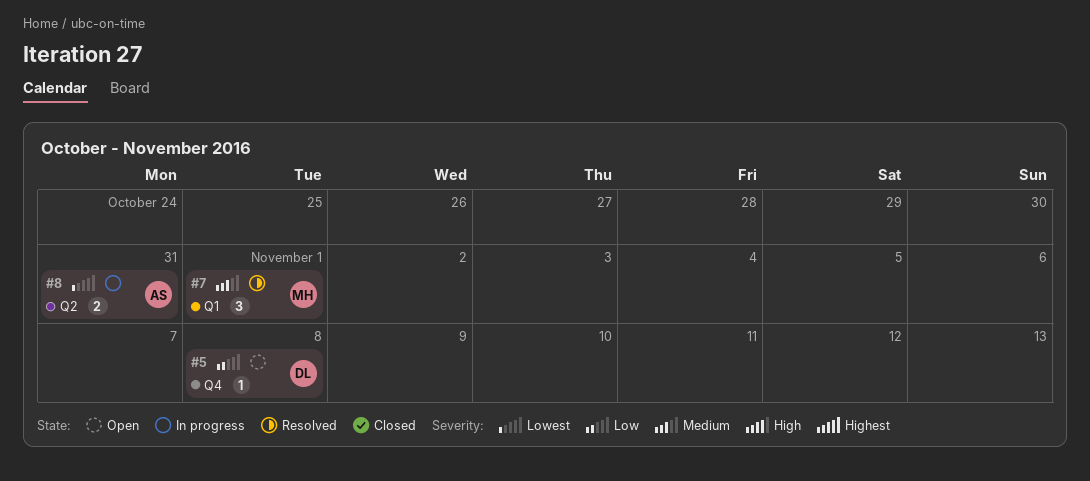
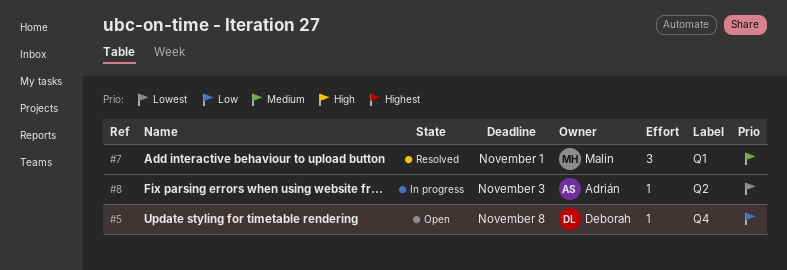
#8, estimate: 2 -> 1
#8, due: Oct 31 -> Nov 3

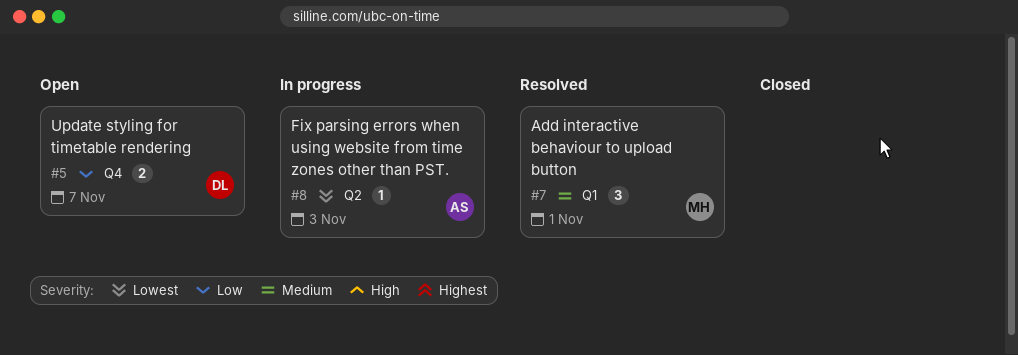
#5, estimate: 1 -> 2
#5, due: Nov 8 -> Nov 7

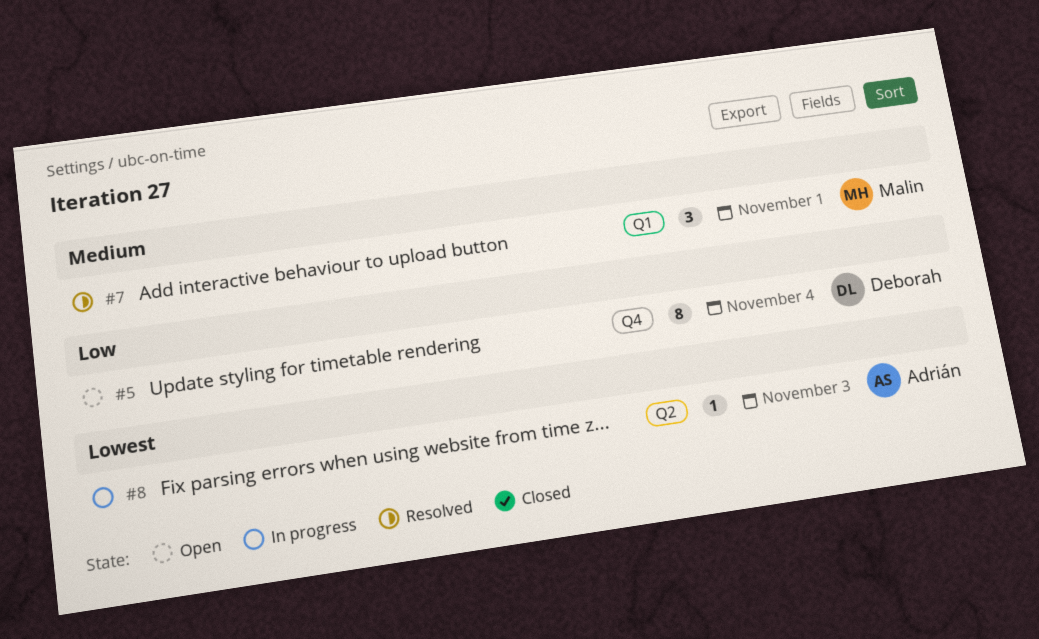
#5, estimate: 2 -> 8
#5, due: Nov 7 -> Nov 4

